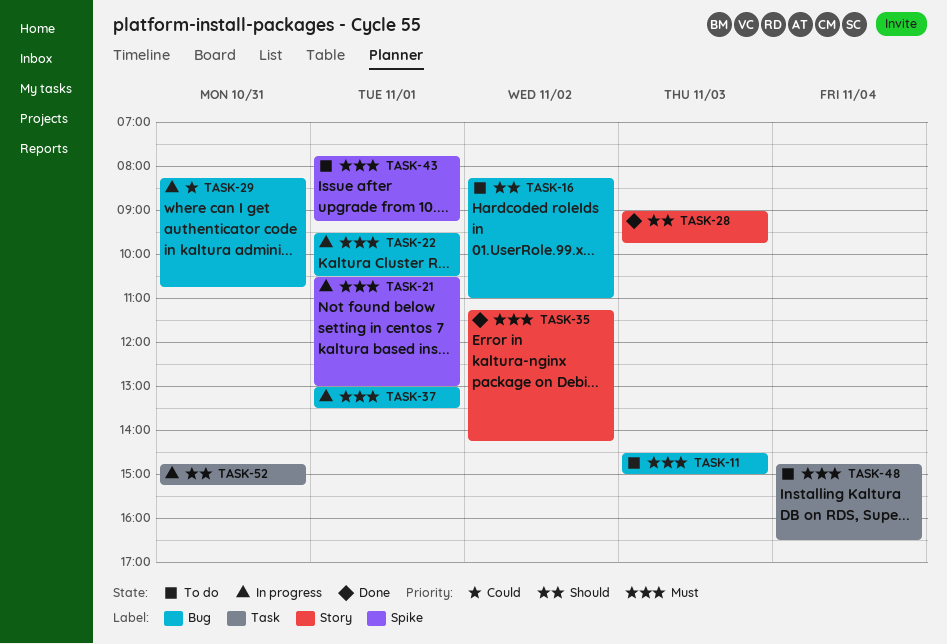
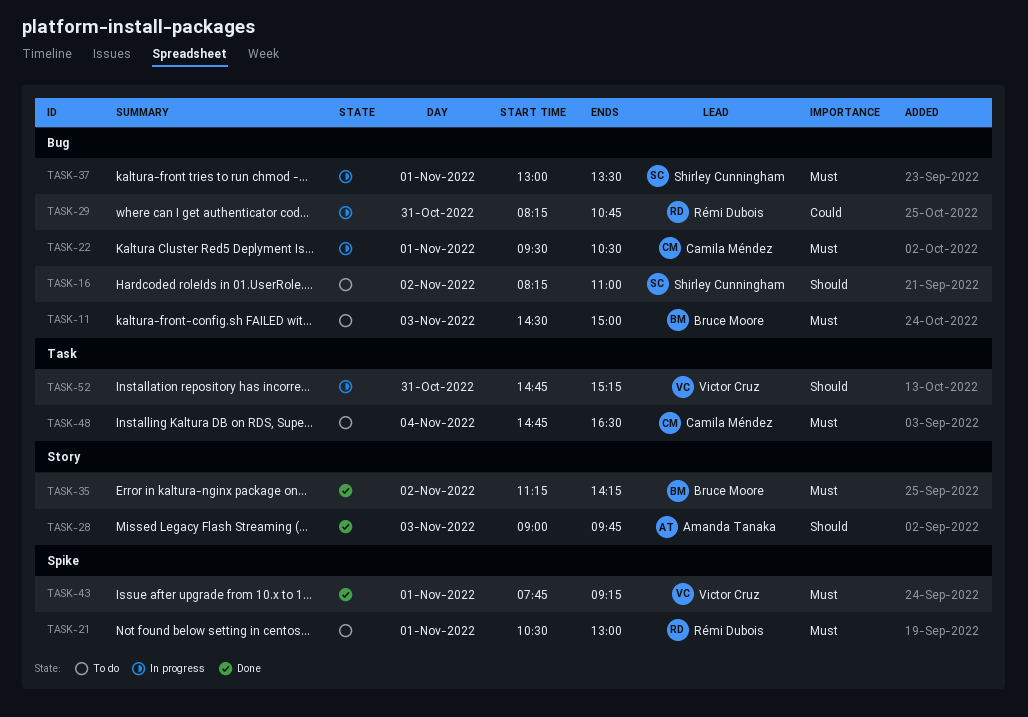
TASK-21, status: In progress -> To do
TASK-43, status: To do -> Done

